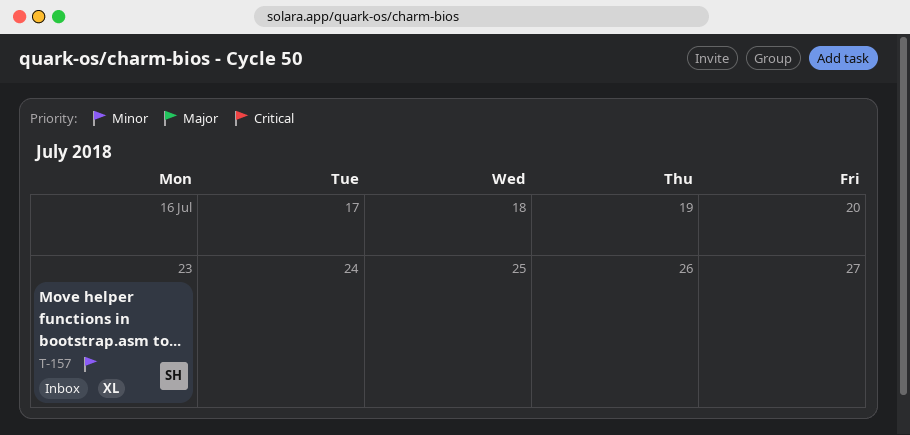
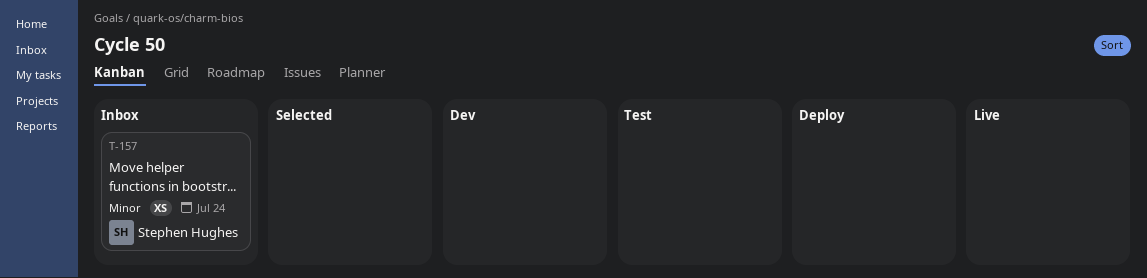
T-157, estimate: XL -> XS
T-157, due: Jul 23 -> Jul 24

